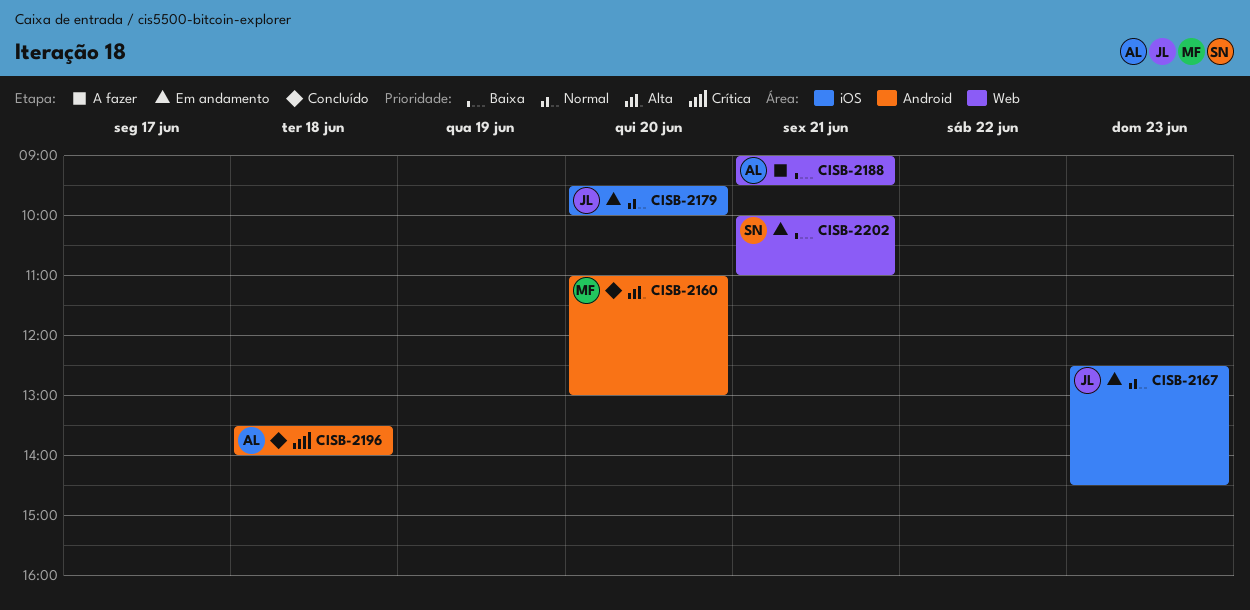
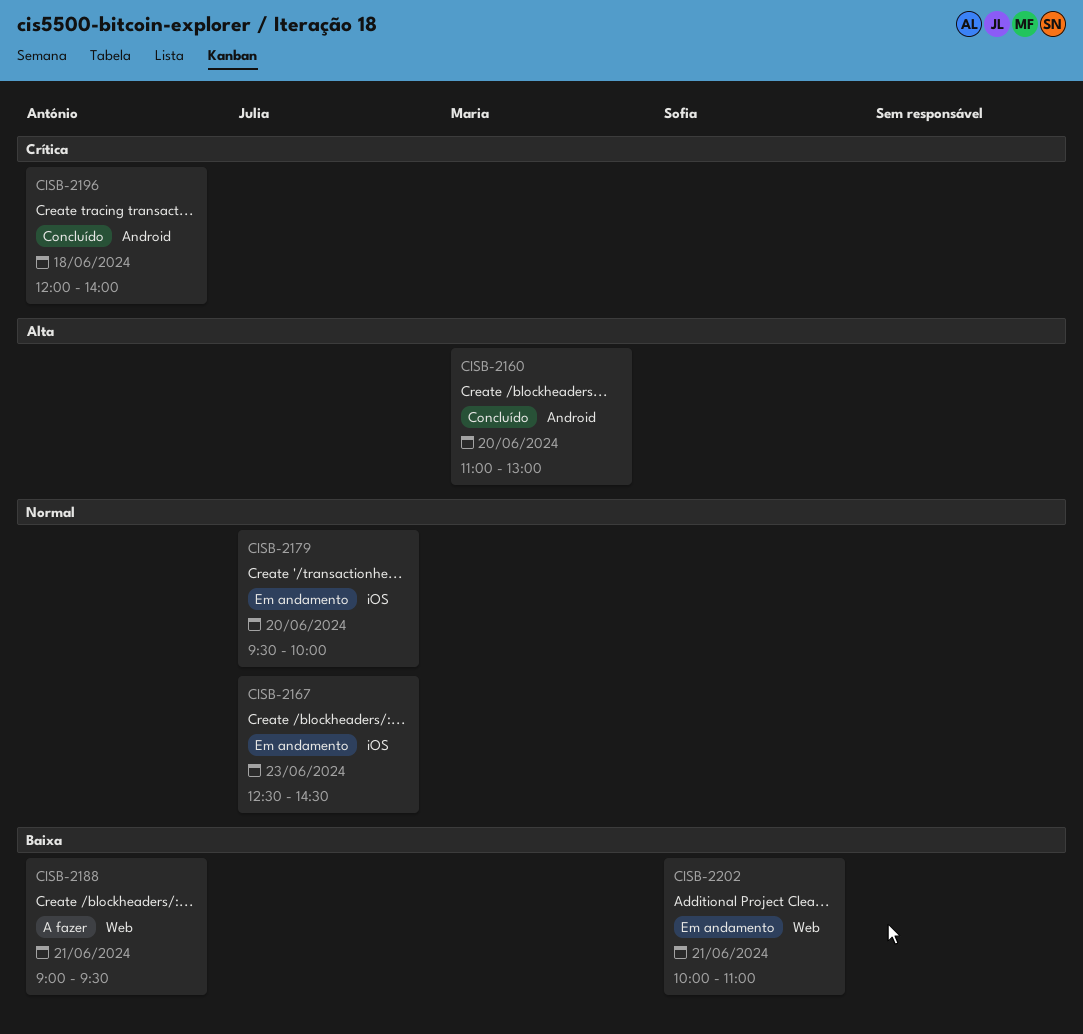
CISB-2196, begins: 13:30 -> 12:00

